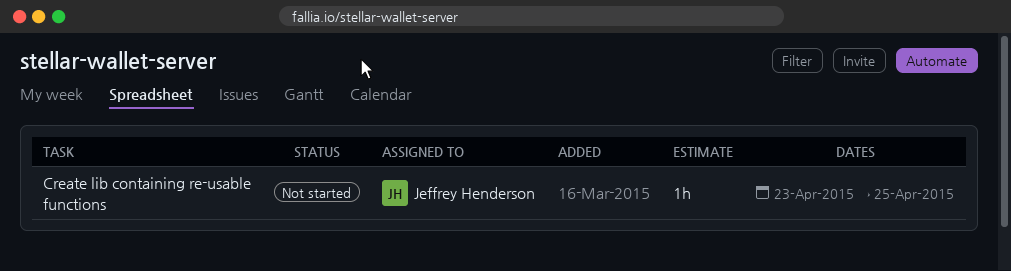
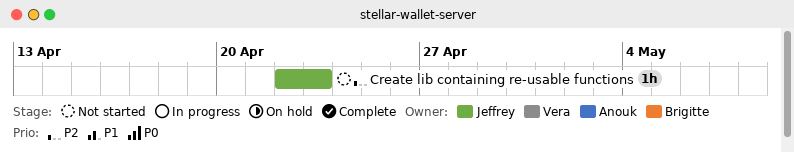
Create lib containing re-usable functions, start: Apr 23 -> Apr 22
Create lib containing re-usable functions, due: Apr 25 -> Apr 23

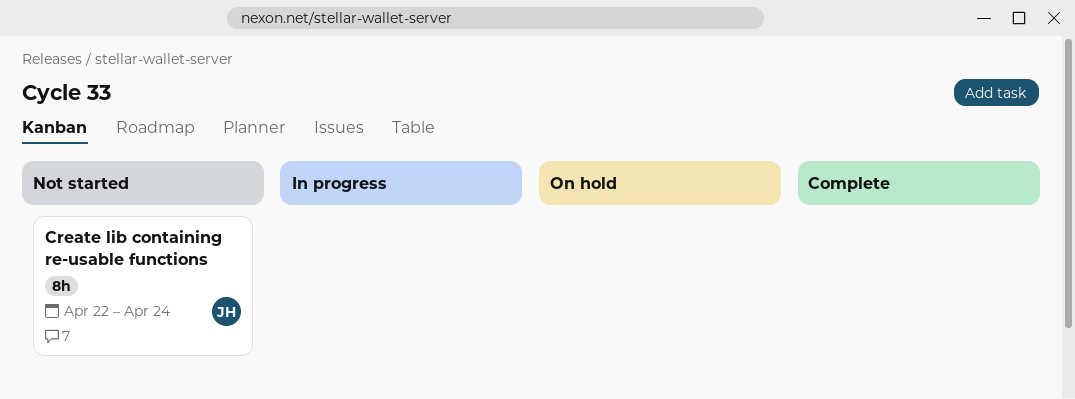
Create lib containing re-usable functions, estimate: 1h -> 8h
Create lib containing re-usable functions, due: Apr 23 -> Apr 24

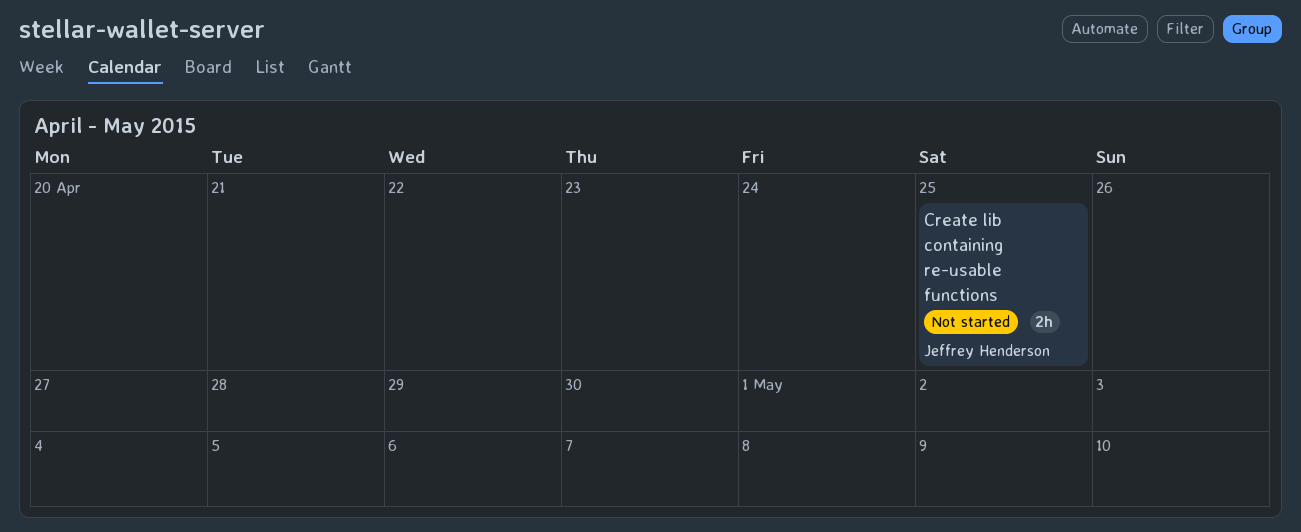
Create lib containing re-usable functions, estimate: 8h -> 2h
Create lib containing re-usable functions, due: Apr 24 -> Apr 25

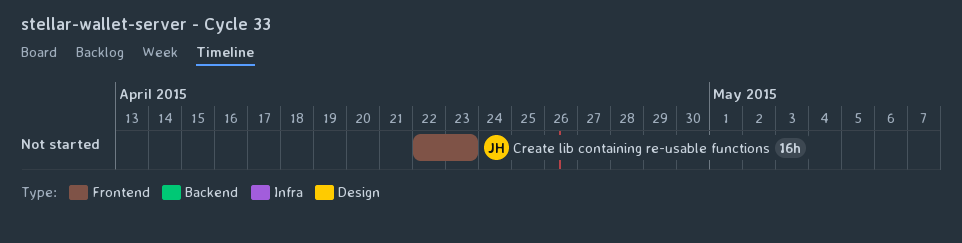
Create lib containing re-usable functions, estimate: 2h -> 16h
Create lib containing re-usable functions, due: Apr 25 -> Apr 23

